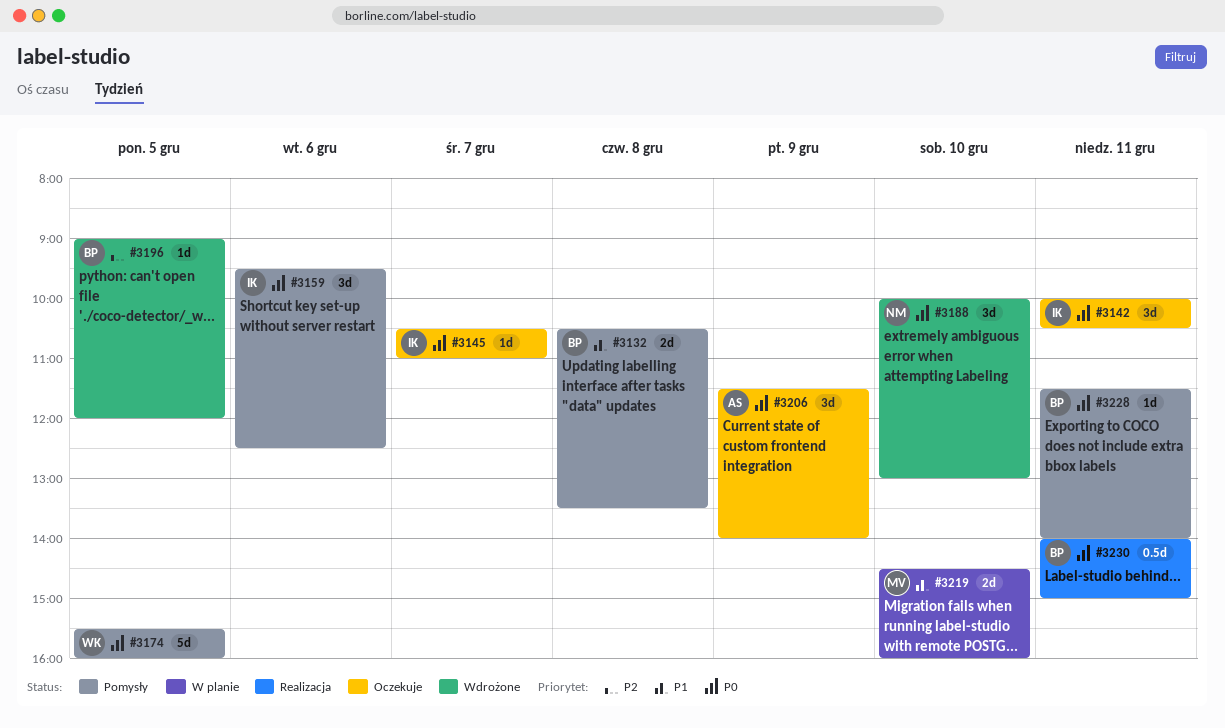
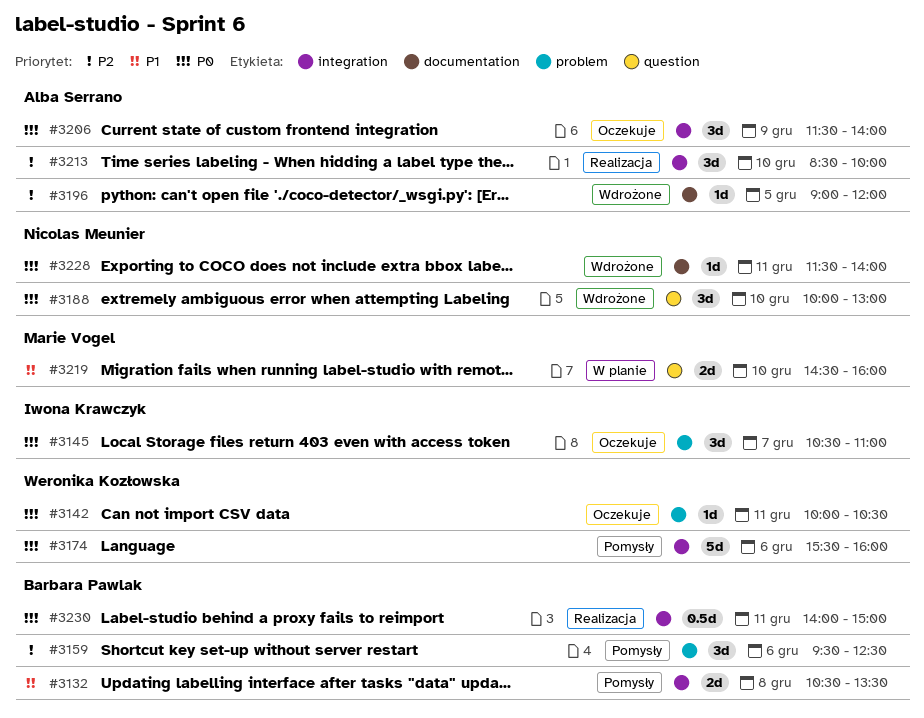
#3142, owner: Iwona Krawczyk -> Weronika Kozłowska
#3142, estimate: 3d -> 1d
#3145, estimate: 1d -> 3d
#3159, owner: Iwona Krawczyk -> Barbara Pawlak
#3159, priority: P0 -> P2
#3174, day: Dec 5 -> Dec 6
#3196, owner: Barbara Pawlak -> Alba Serrano
#3213: none -> present
#3228, status: Pomysły -> Wdrożone
#3228, owner: Barbara Pawlak -> Nicolas Meunier

